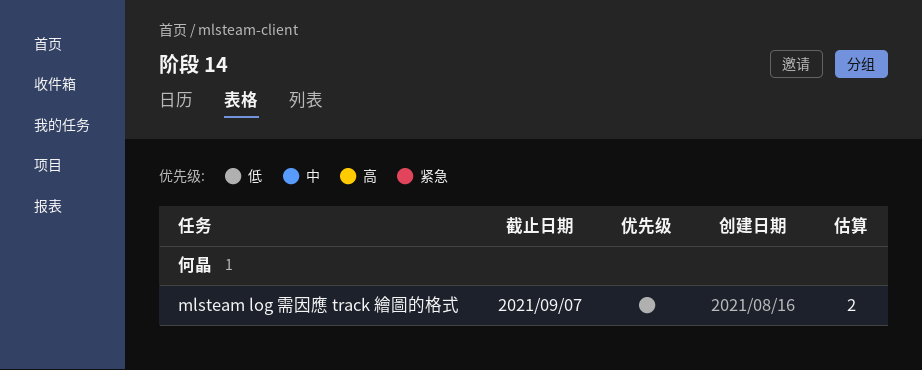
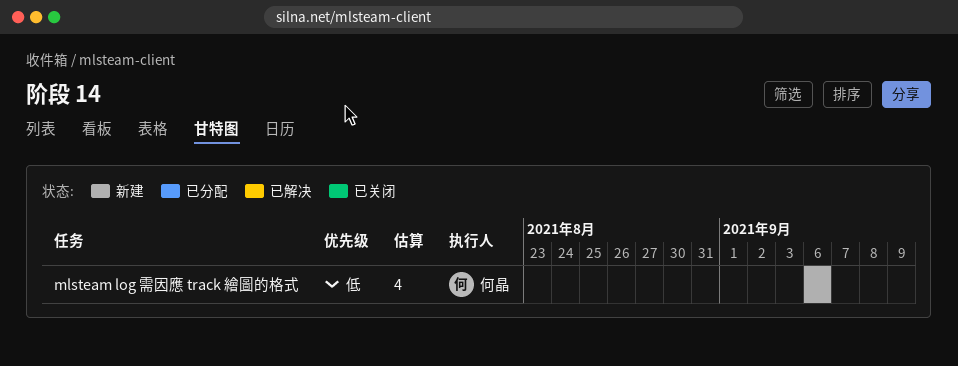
mlsteam log 需因應 track 繪圖的格式, estimate: 2 -> 4
mlsteam log 需因應 track 繪圖的格式, due: Sep 7 -> Sep 6

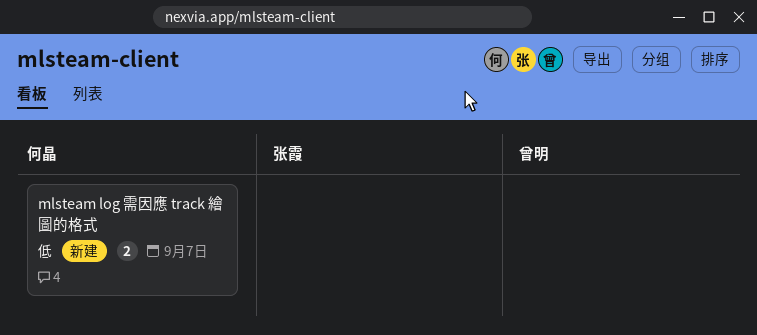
mlsteam log 需因應 track 繪圖的格式, estimate: 4 -> 2
mlsteam log 需因應 track 繪圖的格式, due: Sep 6 -> Sep 7

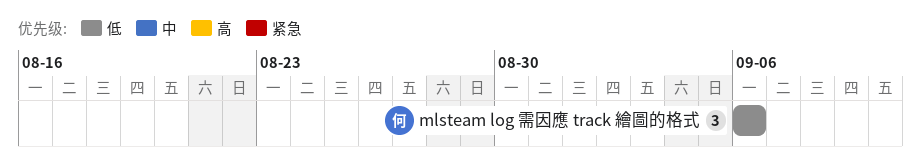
mlsteam log 需因應 track 繪圖的格式, estimate: 2 -> 3
mlsteam log 需因應 track 繪圖的格式, due: Sep 7 -> Sep 6

